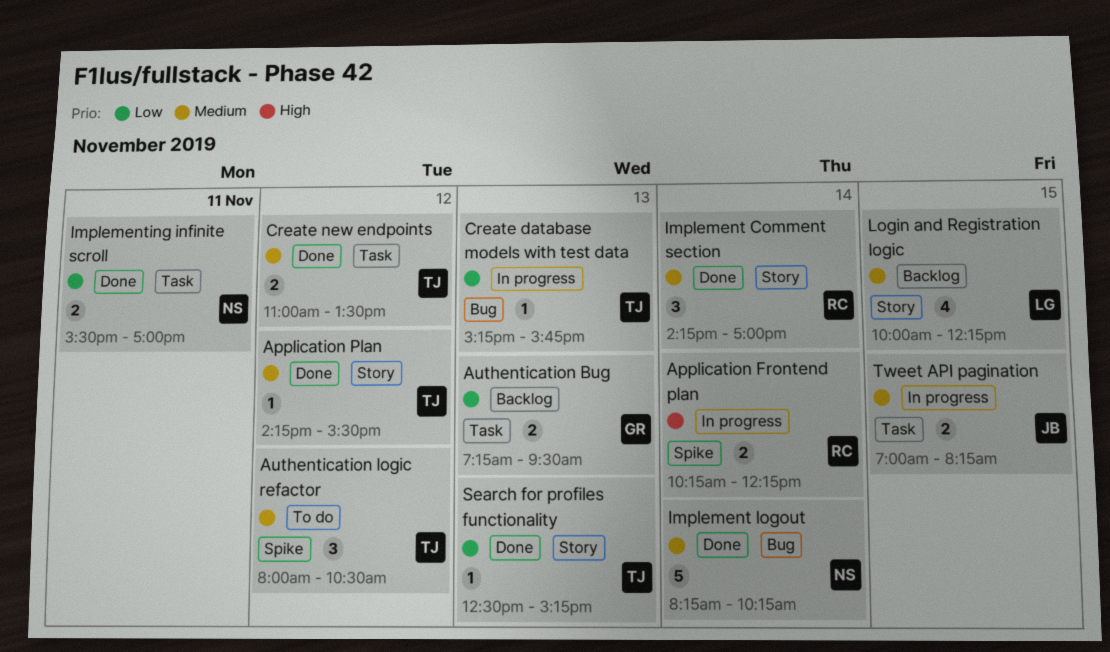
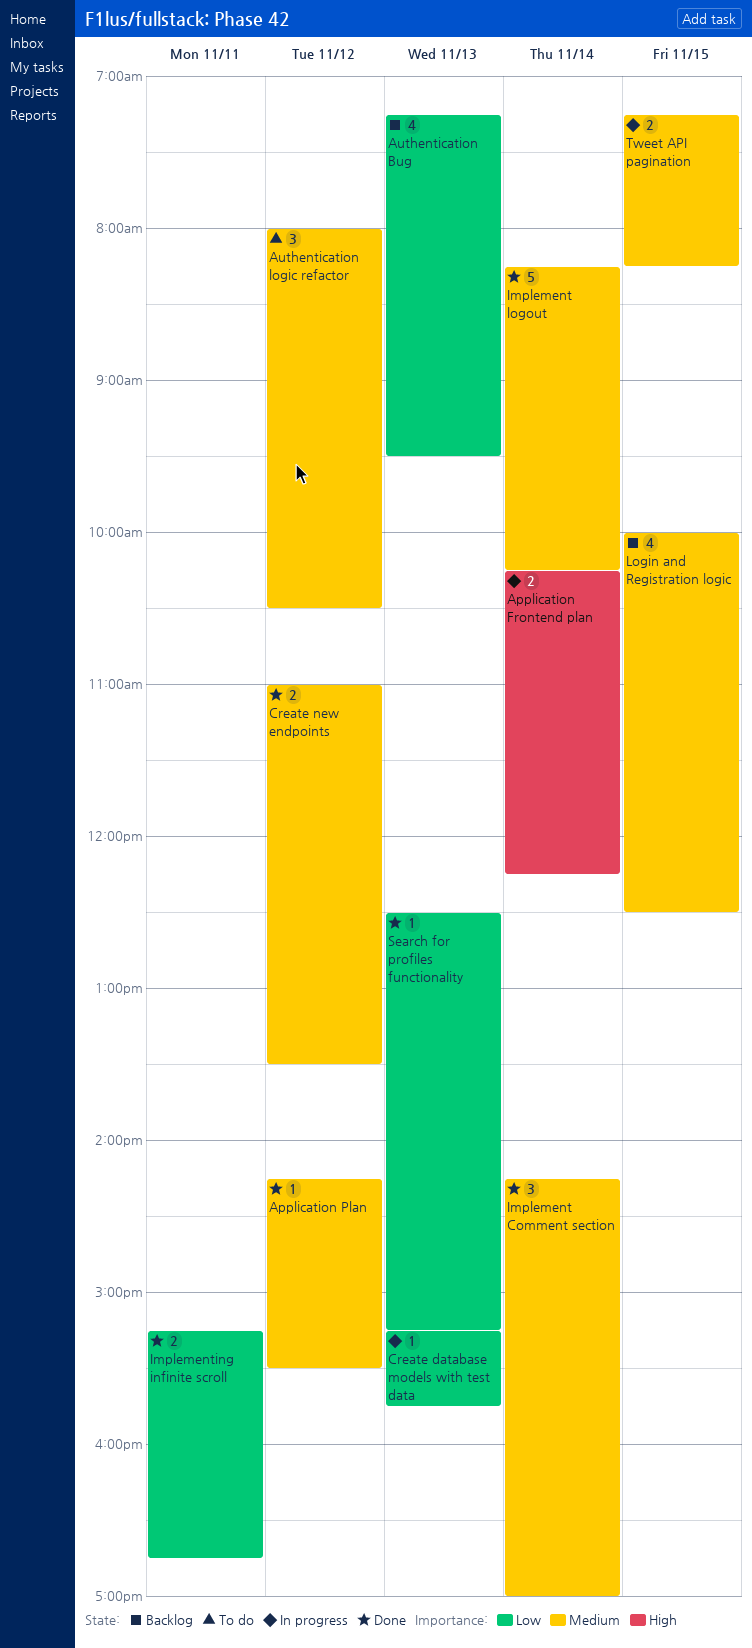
Authentication Bug, estimate: 2 -> 4
Implementing infinite scroll, begins: 15:30 -> 15:15
Implementing infinite scroll, ends: 17:00 -> 16:45
Login and Registration logic, ends: 12:15 -> 12:30
Tweet API pagination, begins: 07:00 -> 07:15

